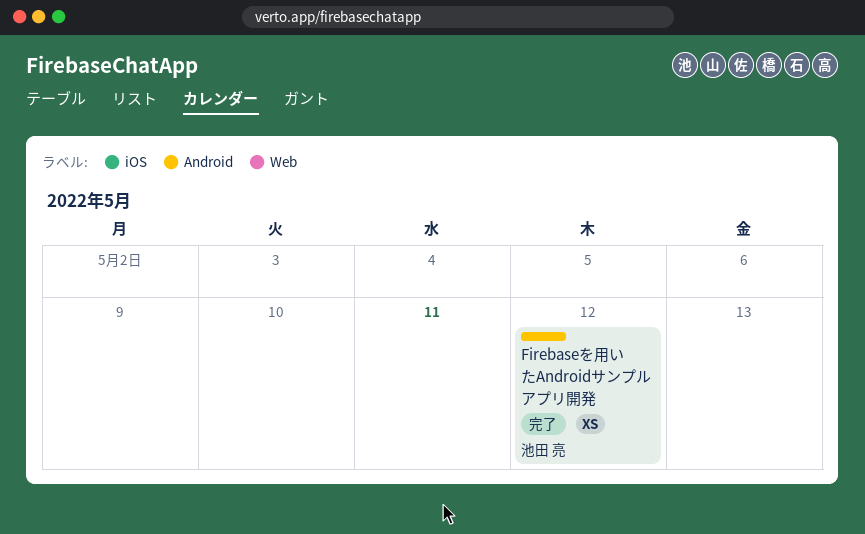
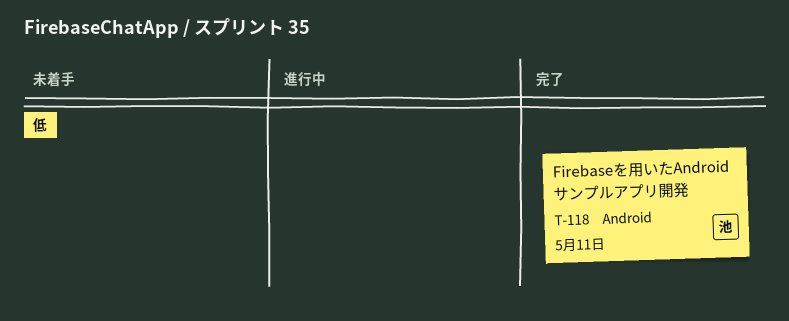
Firebaseを用いたAndroidサンプルアプリ開発, due: May 12 -> May 11

